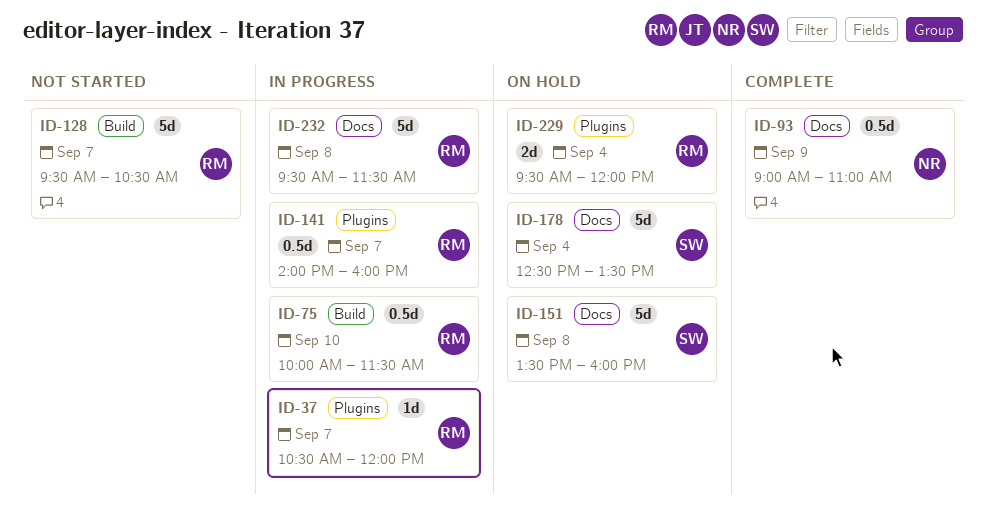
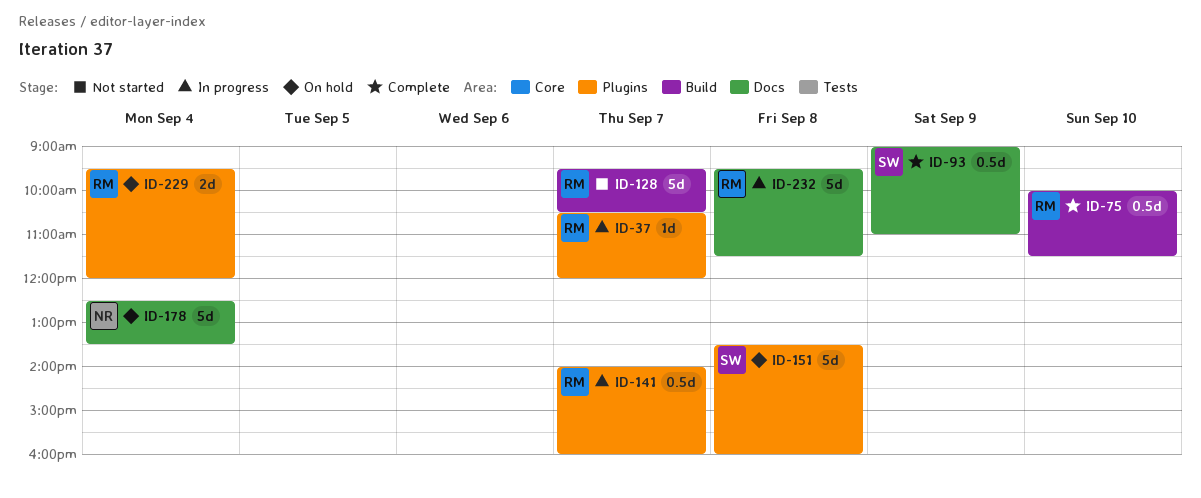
ID-75, status: In progress -> Complete
ID-93, owner: NR -> SW
ID-151, label: Docs -> Plugins
ID-178, owner: SW -> NR

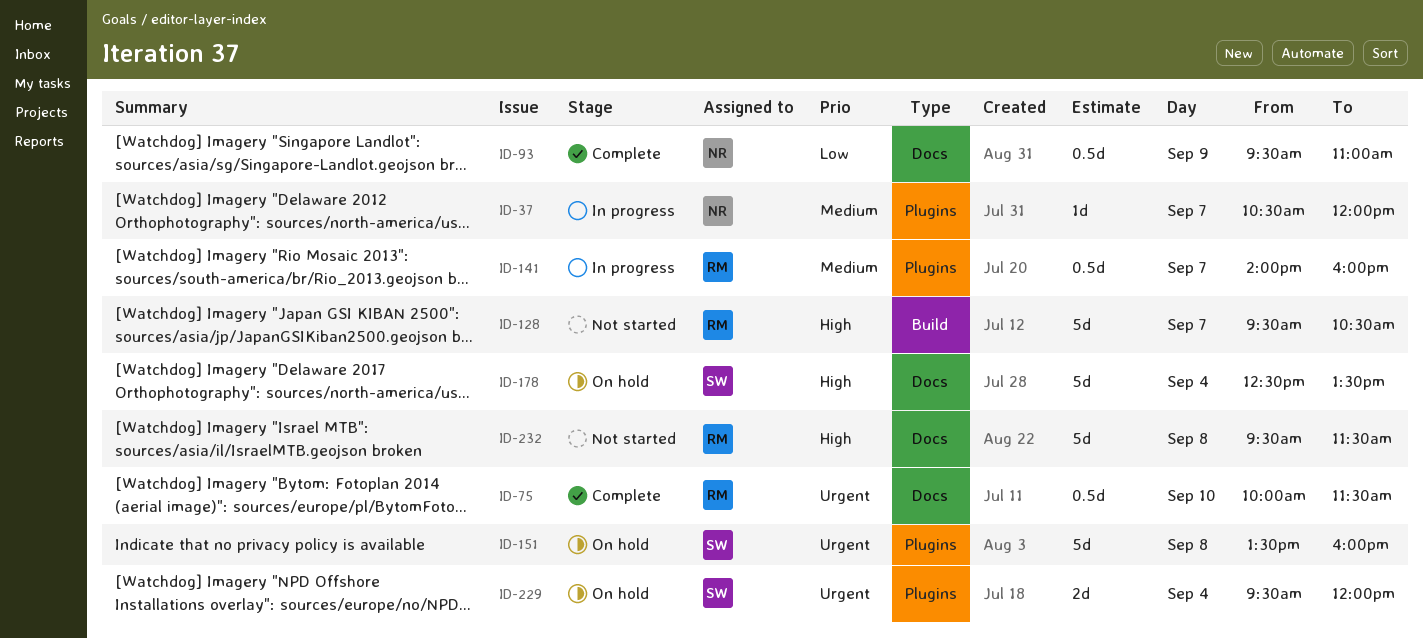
ID-37, owner: RM -> NR
ID-75, label: Build -> Docs
ID-93, owner: SW -> NR
ID-93, begins: 09:00 -> 09:30
ID-178, owner: NR -> SW
ID-229, owner: RM -> SW
ID-232, status: In progress -> Not started

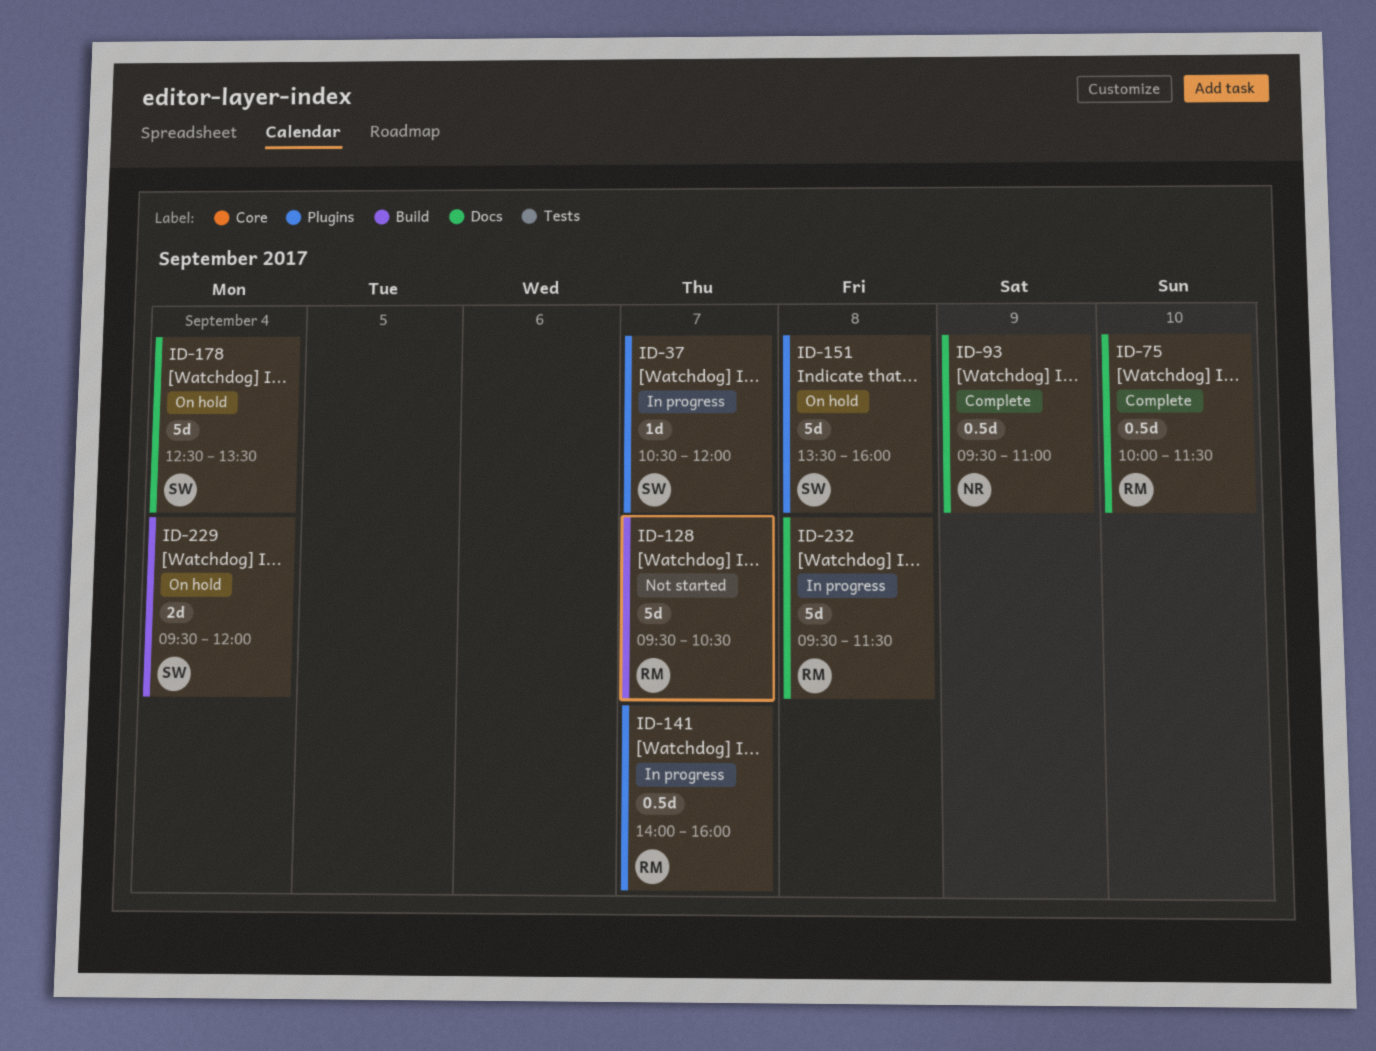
ID-37, owner: NR -> SW
ID-229, label: Plugins -> Build
ID-232, status: Not started -> In progress

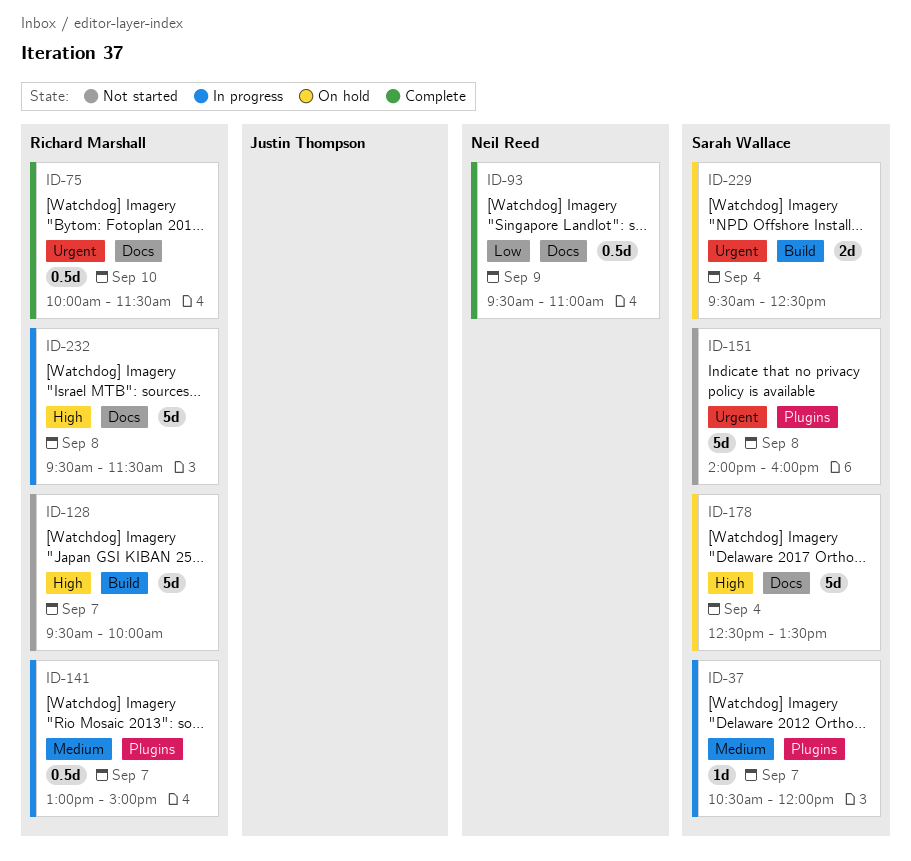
ID-128, ends: 10:30 -> 10:00
ID-141, begins: 14:00 -> 13:00
ID-141, ends: 16:00 -> 15:00
ID-151, status: On hold -> Not started
ID-151, begins: 13:30 -> 14:00
ID-229, ends: 12:00 -> 12:30

